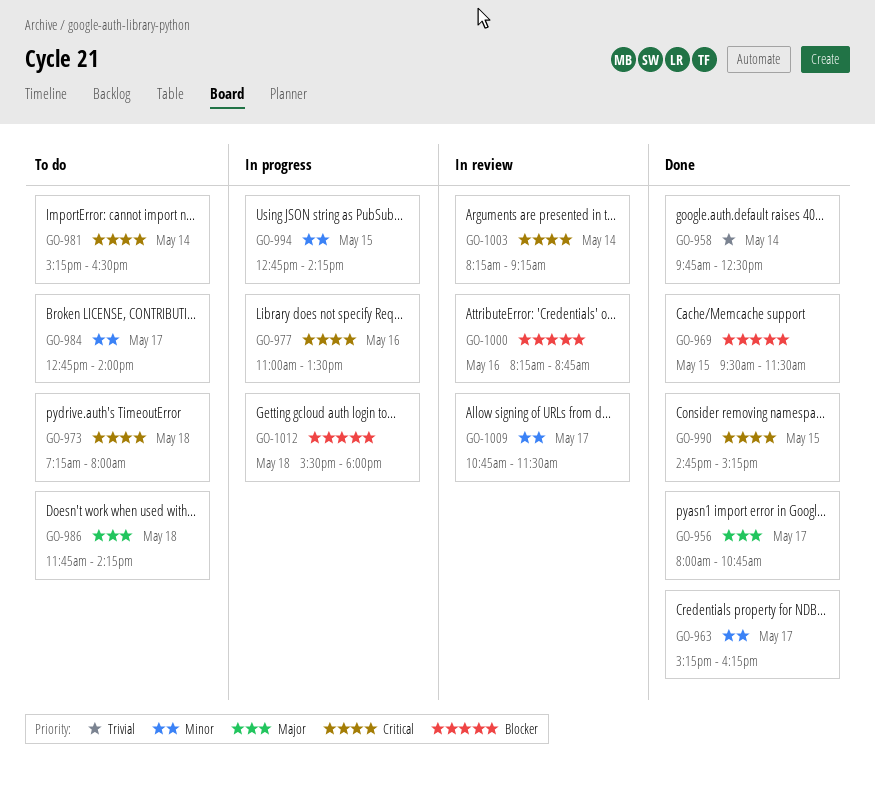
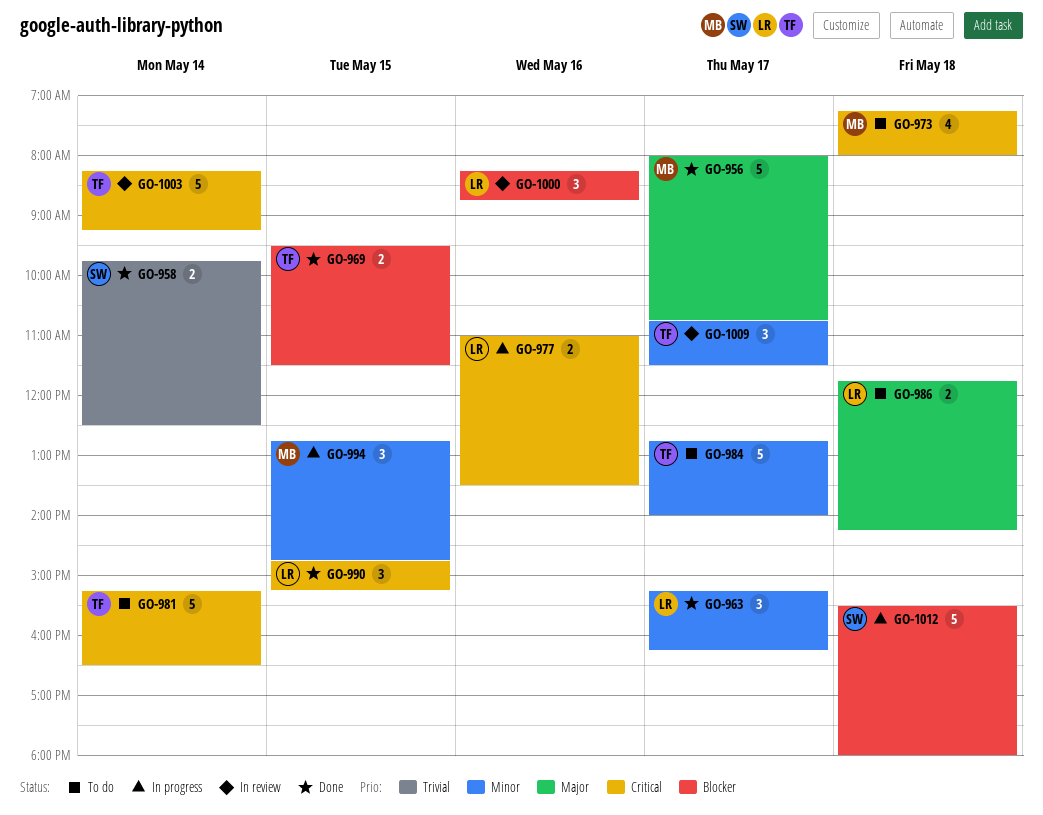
GO-994, ends: 14:15 -> 14:45

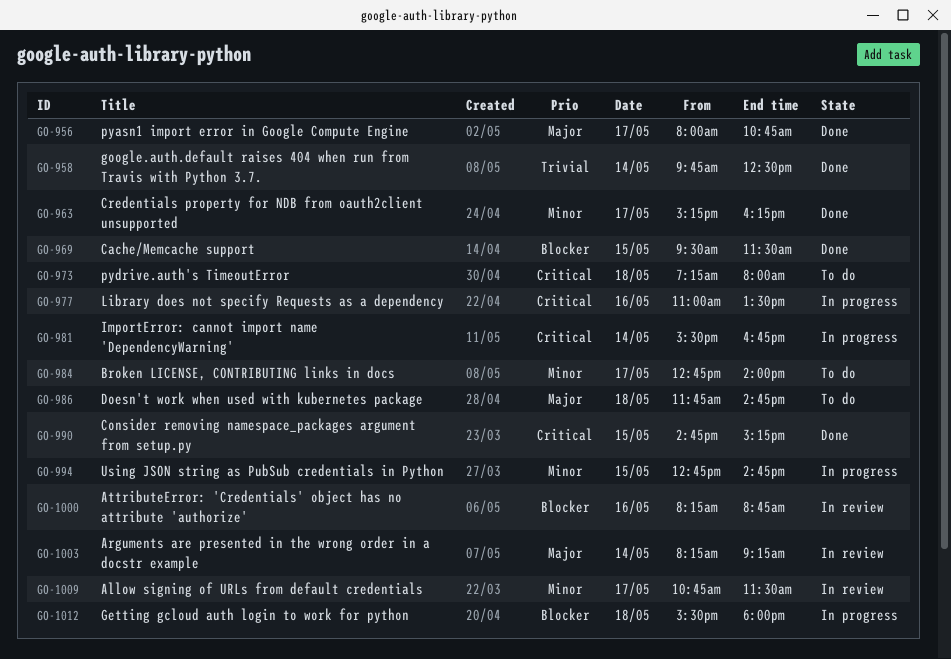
GO-981, status: To do -> In progress
GO-981, begins: 15:15 -> 15:30
GO-981, ends: 16:30 -> 16:45
GO-986, ends: 14:15 -> 14:45
GO-1003, priority: Critical -> Major

